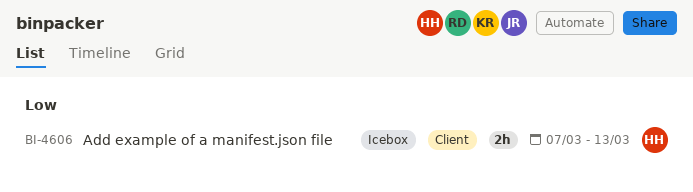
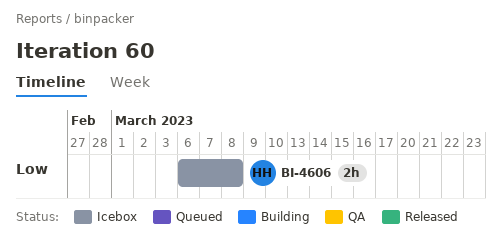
BI-4606, start: Mar 7 -> Mar 6
BI-4606, due: Mar 13 -> Mar 8

